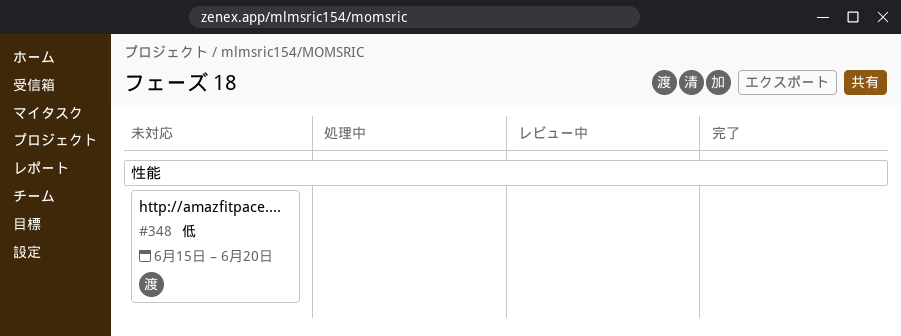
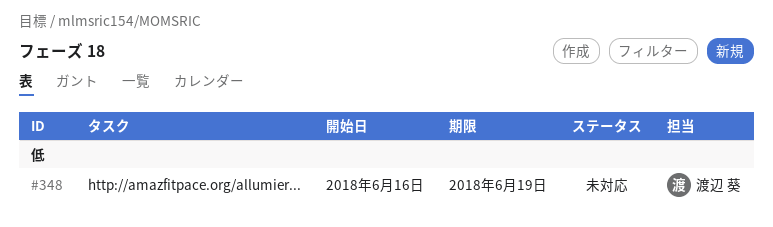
#348, start: Jun 15 -> Jun 16
#348, due: Jun 20 -> Jun 19

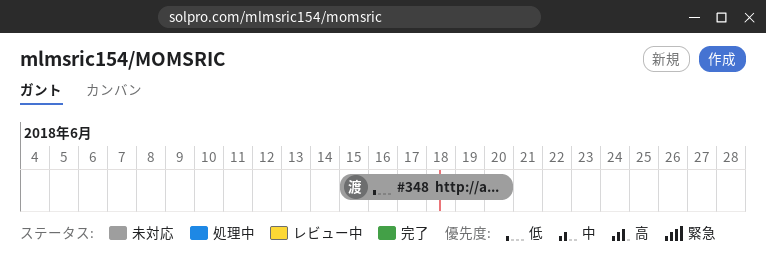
#348, start: Jun 16 -> Jun 15
#348, due: Jun 19 -> Jun 20

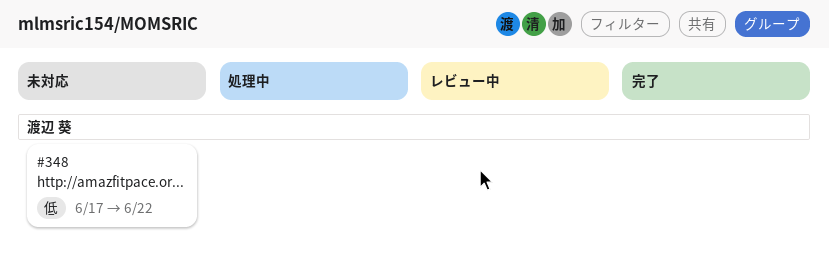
#348, start: Jun 15 -> Jun 17
#348, due: Jun 20 -> Jun 22

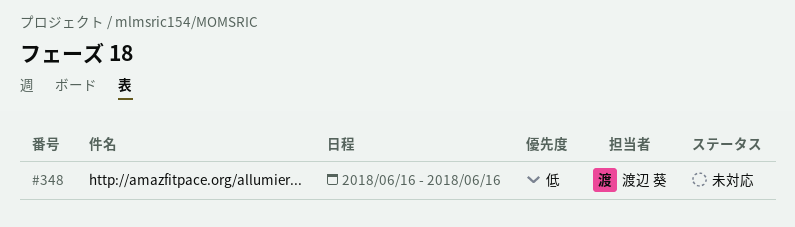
#348, start: Jun 17 -> Jun 16
#348, due: Jun 22 -> Jun 16

